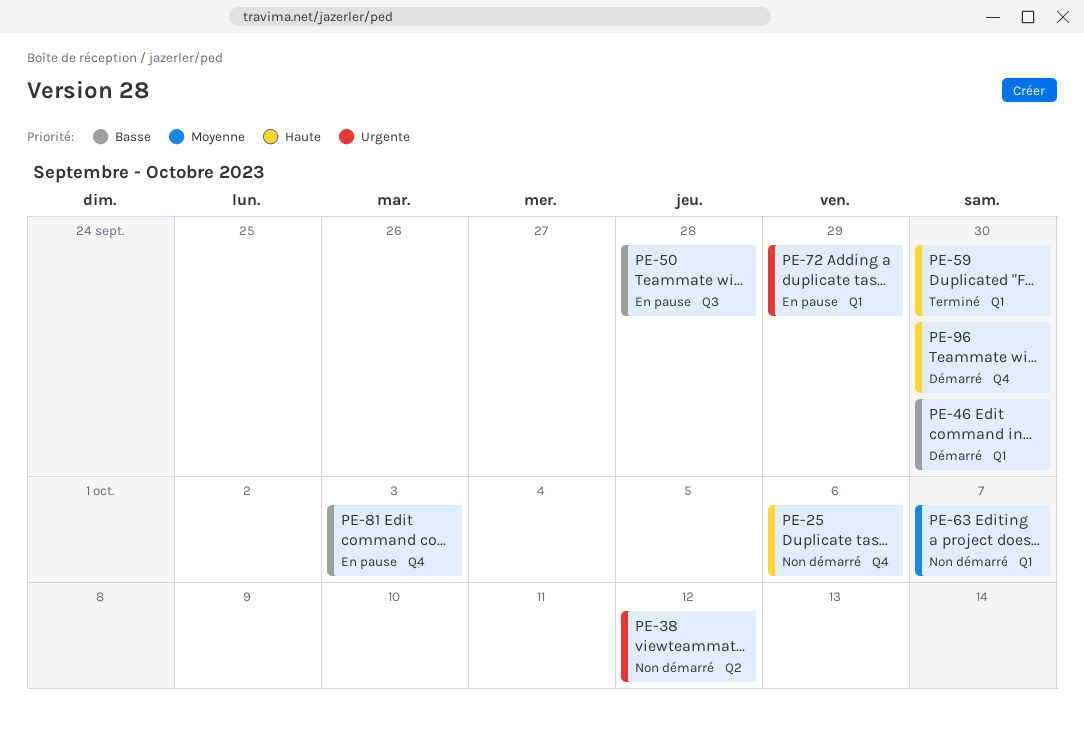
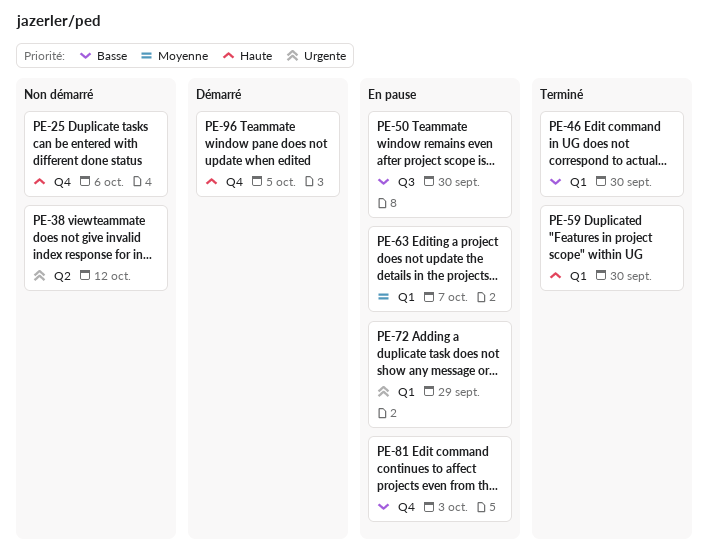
PE-46, status: Démarré -> Terminé
PE-50, due: Sep 28 -> Sep 30
PE-63, status: Non démarré -> En pause
PE-96, due: Sep 30 -> Oct 5

